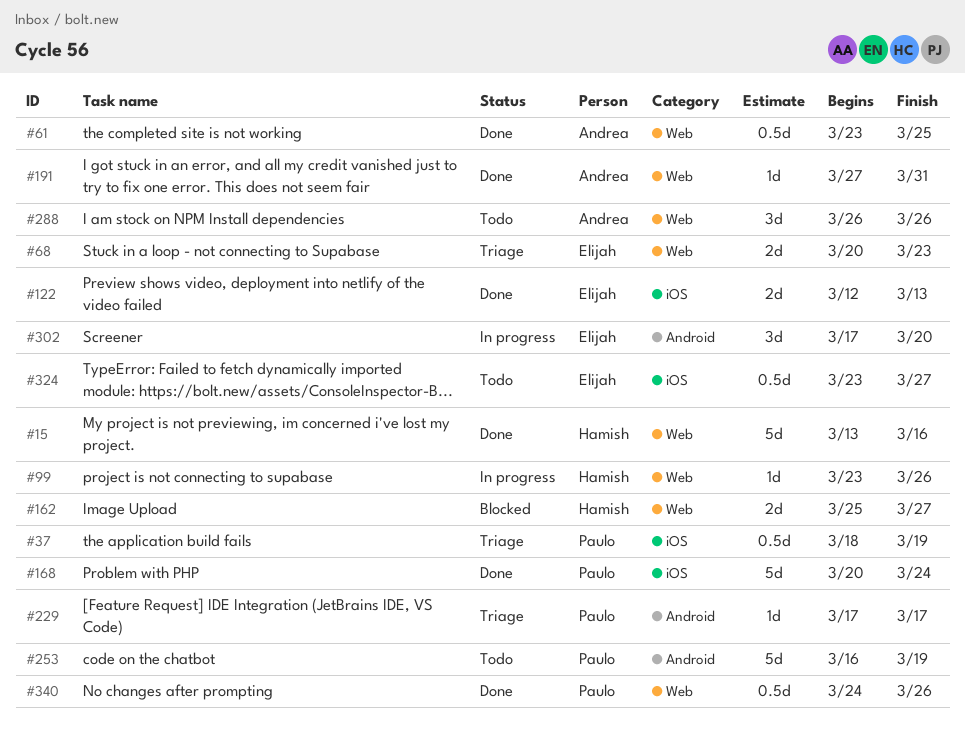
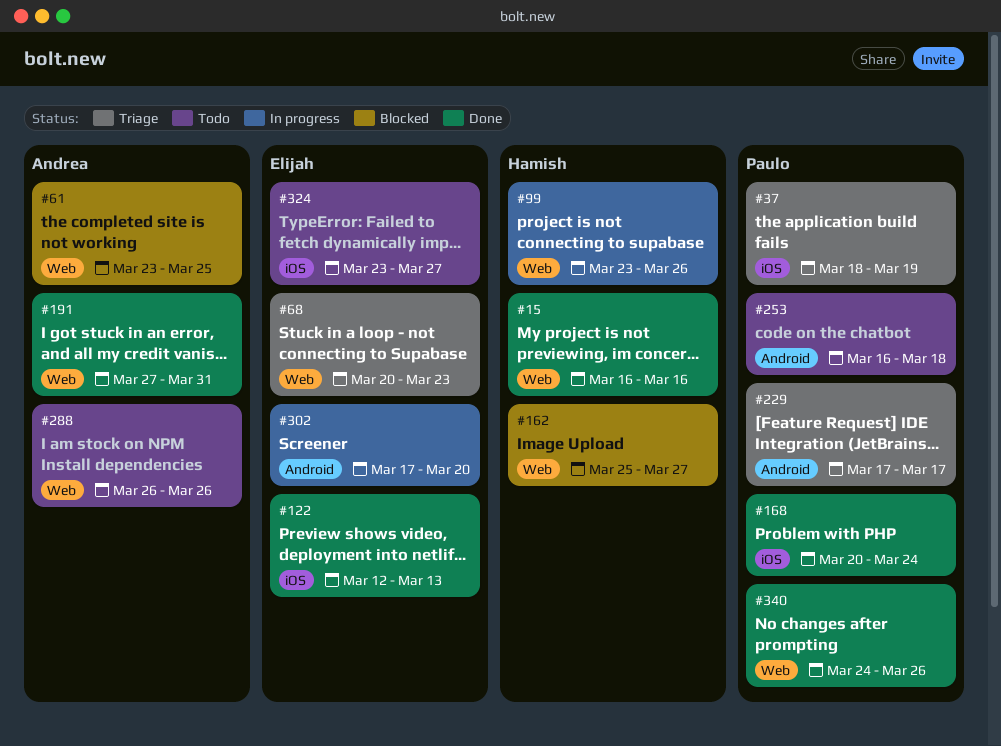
#15, start: Mar 13 -> Mar 16
#61, status: Done -> Blocked
#253, due: Mar 19 -> Mar 18

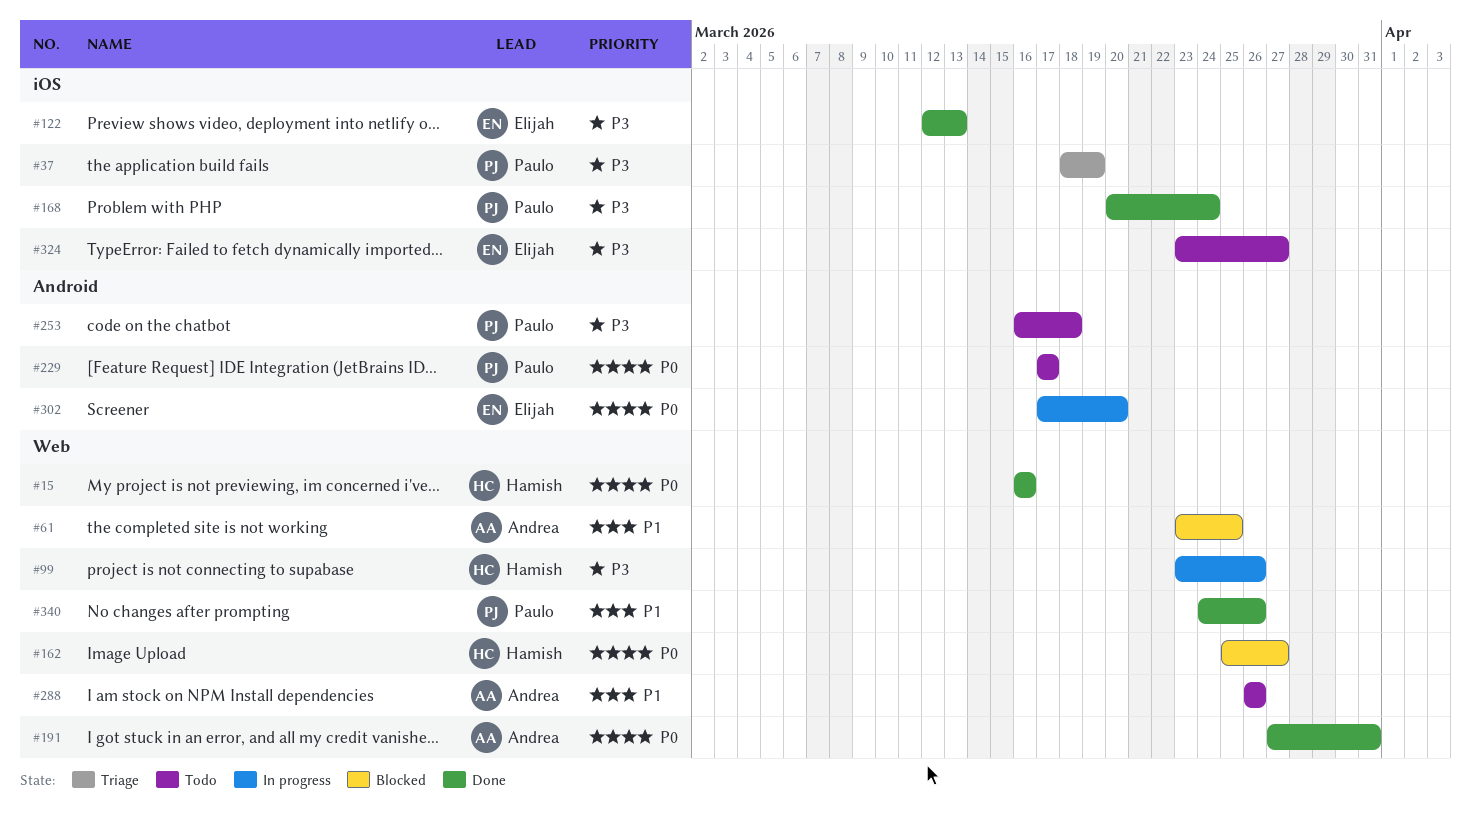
#68: present -> none
#229, status: Triage -> Todo

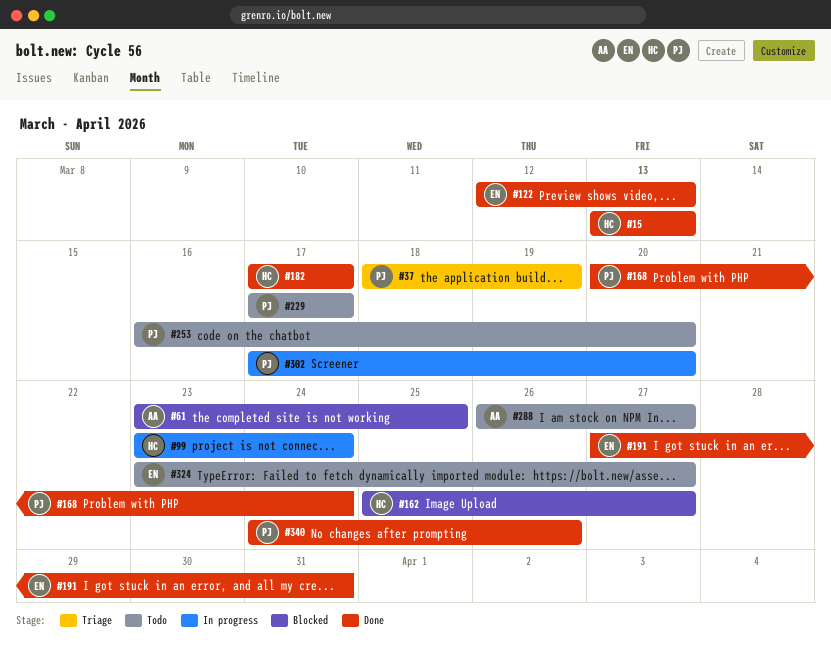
#15, start: Mar 16 -> Mar 13
#15, due: Mar 16 -> Mar 13
#99, due: Mar 26 -> Mar 24
#182: none -> present
#191, owner: Andrea -> Elijah
#253, due: Mar 18 -> Mar 20
#288, due: Mar 26 -> Mar 27
#302, owner: Elijah -> Paulo

